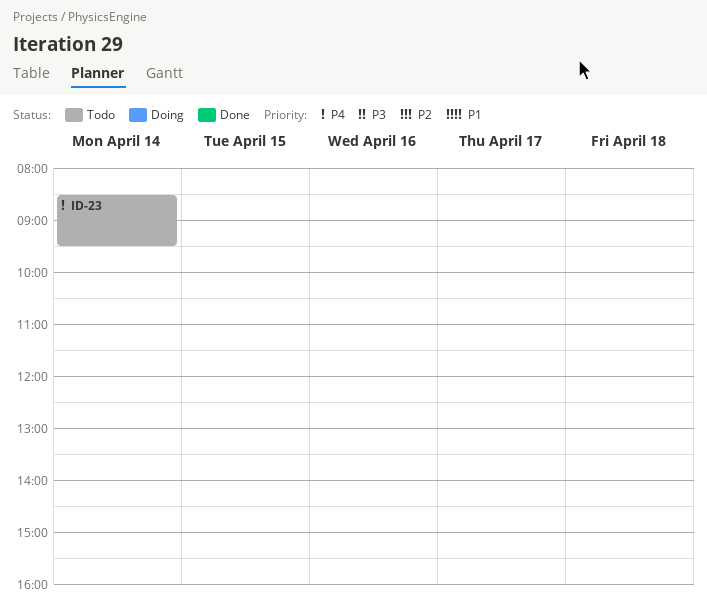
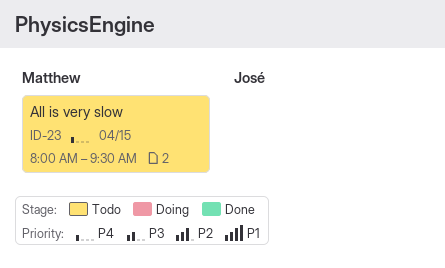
ID-23, day: Apr 14 -> Apr 15
ID-23, begins: 08:30 -> 08:00

